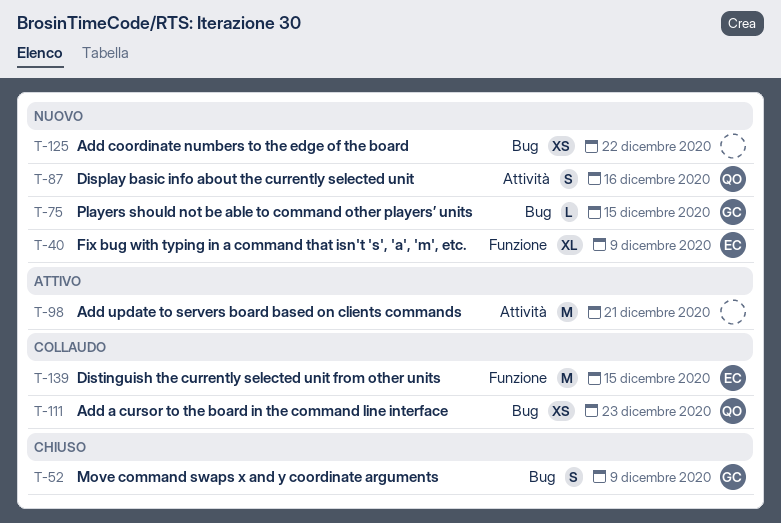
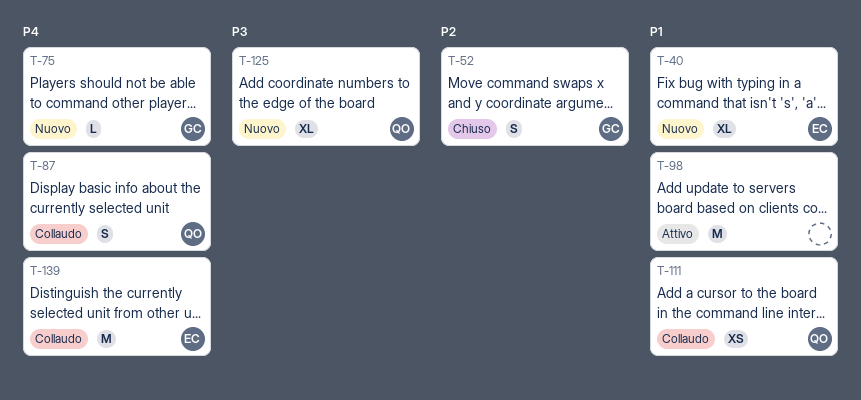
T-87, status: Nuovo -> Collaudo
T-125, owner: none -> QO
T-125, estimate: XS -> XL

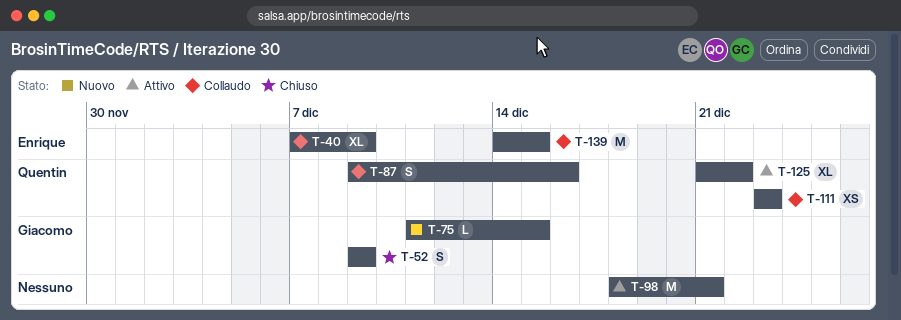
T-40, status: Nuovo -> Collaudo
T-125, status: Nuovo -> Attivo

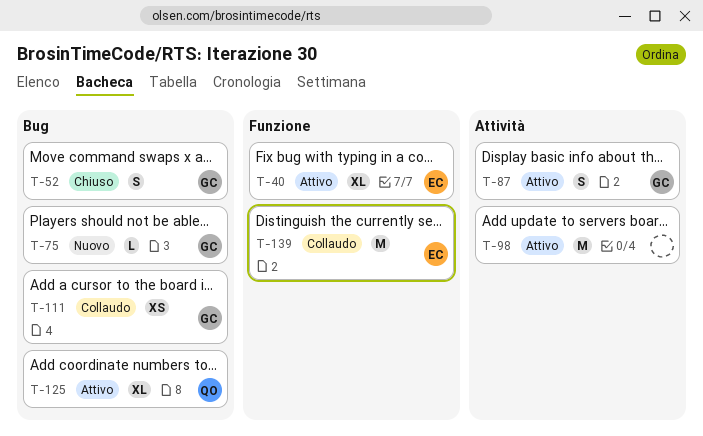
T-40, status: Collaudo -> Attivo
T-87, status: Collaudo -> Attivo
T-87, owner: Quentin -> Giacomo
T-111, owner: Quentin -> Giacomo

